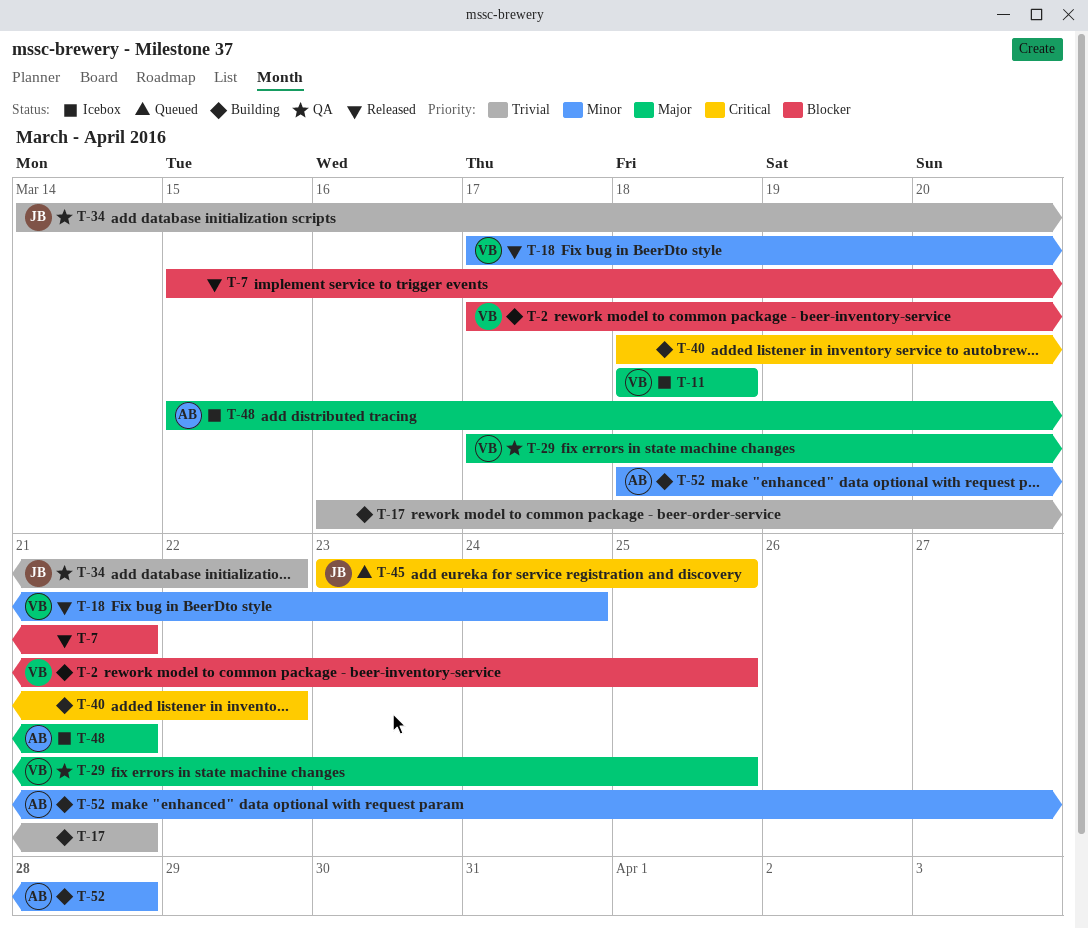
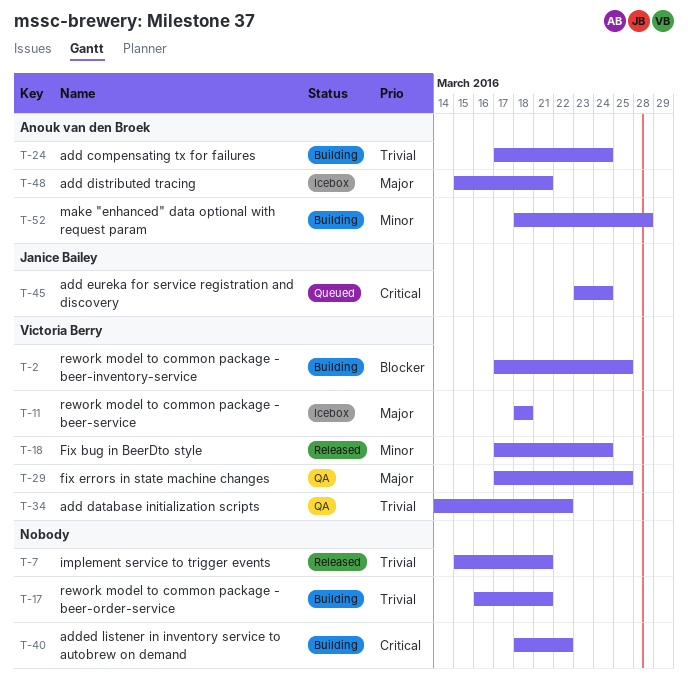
T-7, priority: Blocker -> Trivial
T-24: none -> present
T-34, owner: Janice Bailey -> Victoria Berry
T-45, due: Mar 25 -> Mar 24

